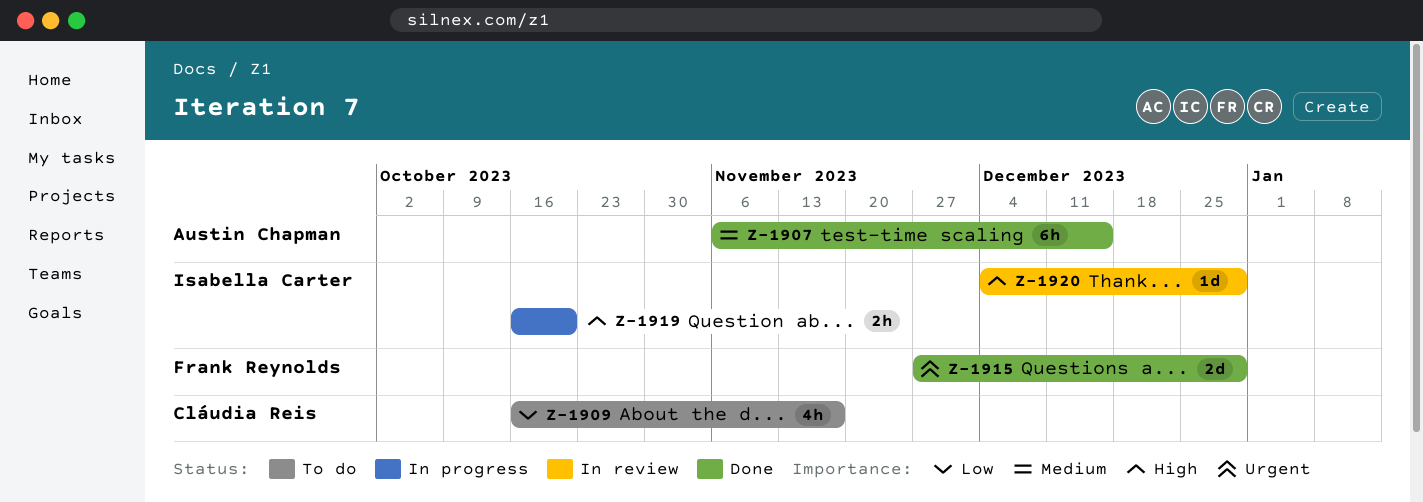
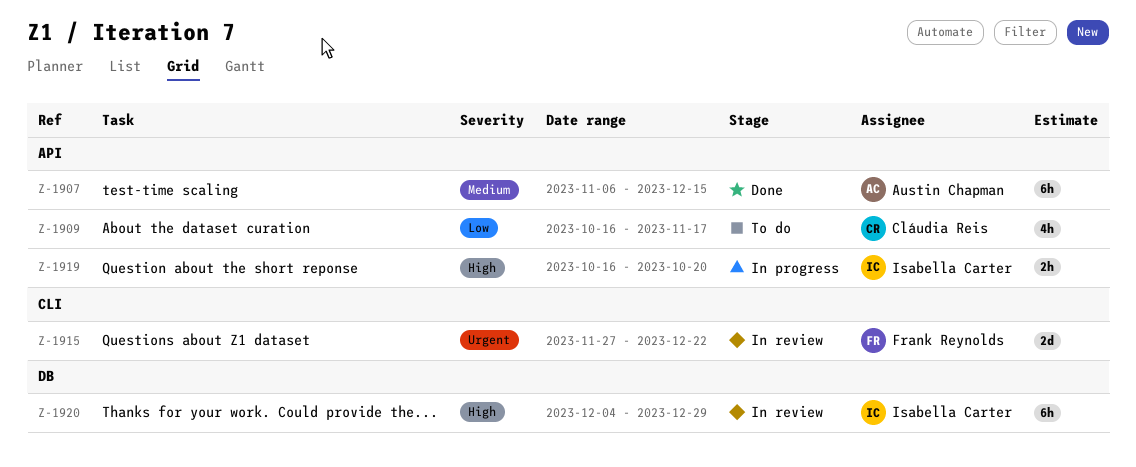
Z-1915, status: Done -> In review
Z-1915, due: Dec 29 -> Dec 22
Z-1920, estimate: 1d -> 6h

